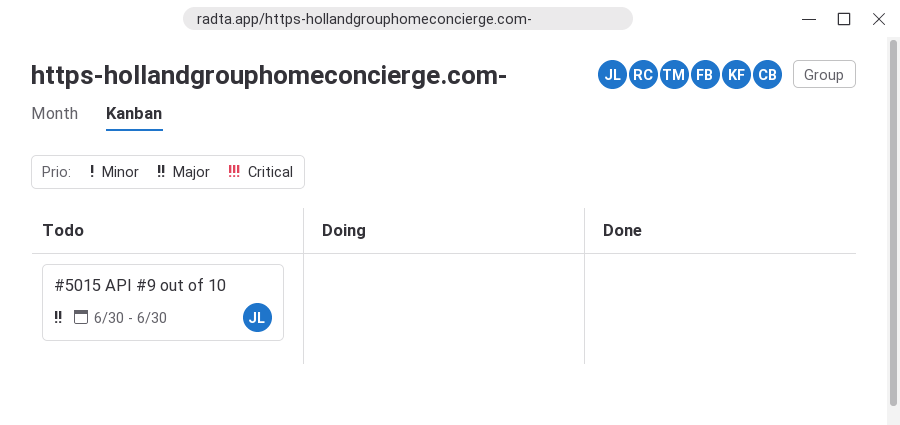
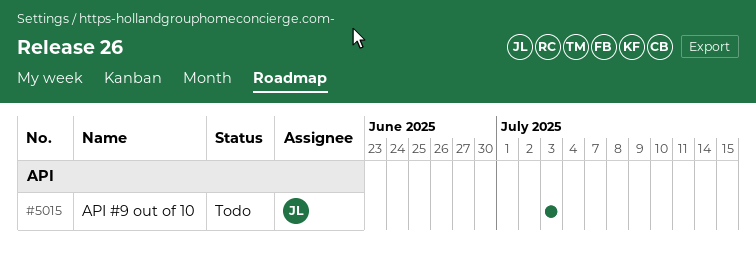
#5015, start: Jun 30 -> Jul 3
#5015, due: Jun 30 -> Jul 3

